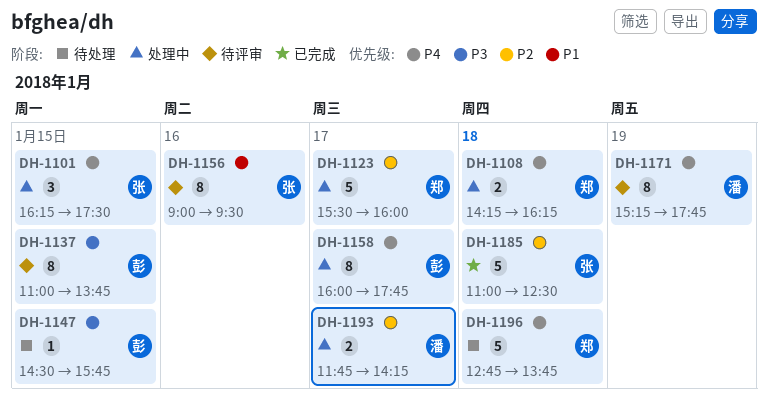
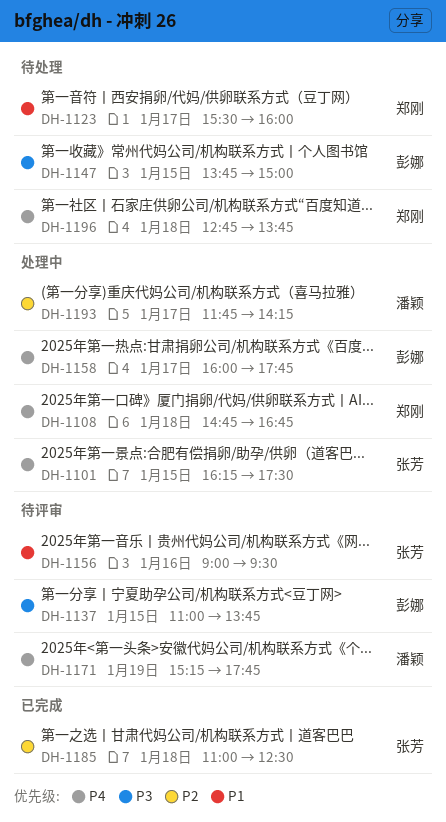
DH-1108, begins: 14:15 -> 14:45
DH-1108, ends: 16:15 -> 16:45
DH-1123, status: 处理中 -> 待处理
DH-1123, priority: P2 -> P1
DH-1147, begins: 14:30 -> 13:45
DH-1147, ends: 15:45 -> 15:00

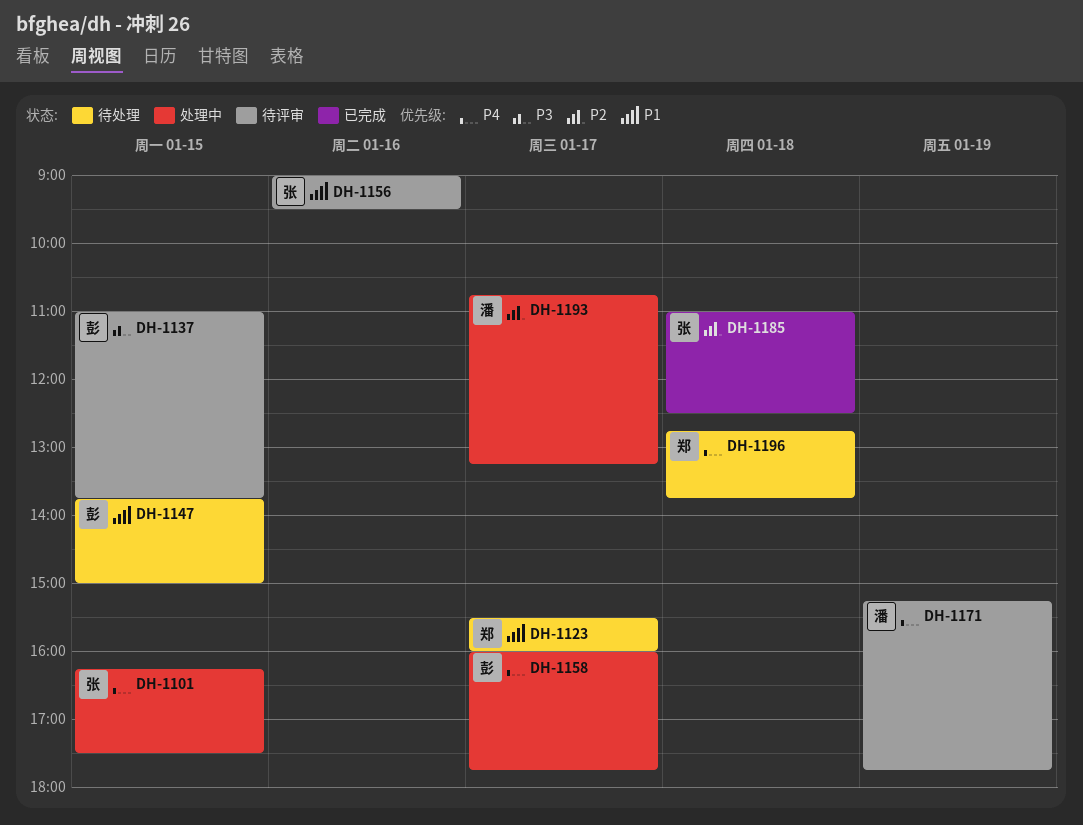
DH-1108: present -> none
DH-1147, priority: P3 -> P1
DH-1193, begins: 11:45 -> 10:45
DH-1193, ends: 14:15 -> 13:15

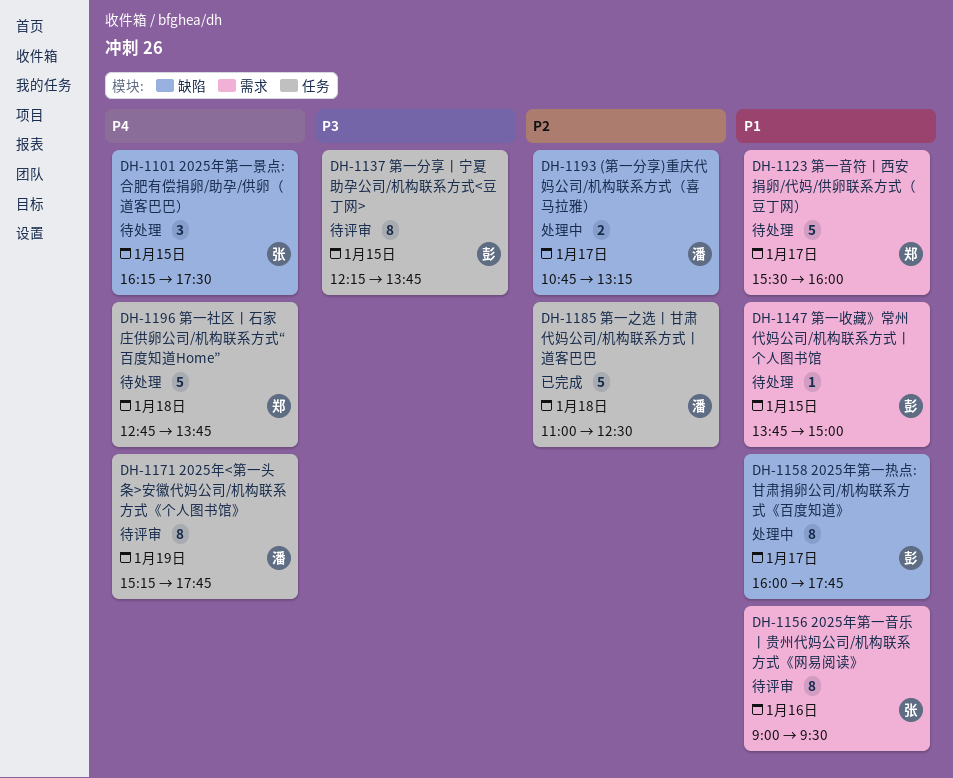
DH-1101, status: 处理中 -> 待处理
DH-1137, begins: 11:00 -> 12:15
DH-1158, priority: P4 -> P1
DH-1185, owner: 张 -> 潘

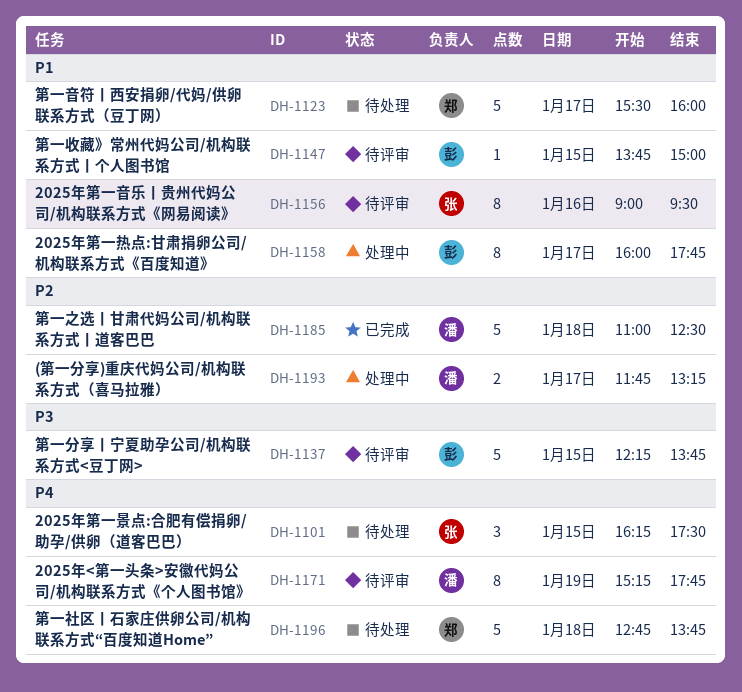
DH-1137, estimate: 8 -> 5
DH-1147, status: 待处理 -> 待评审
DH-1193, begins: 10:45 -> 11:45

